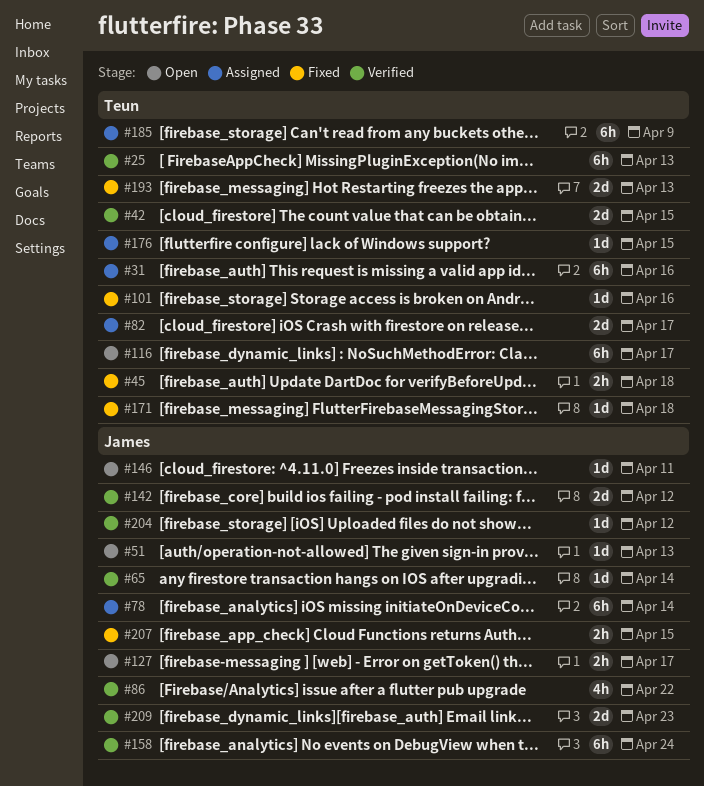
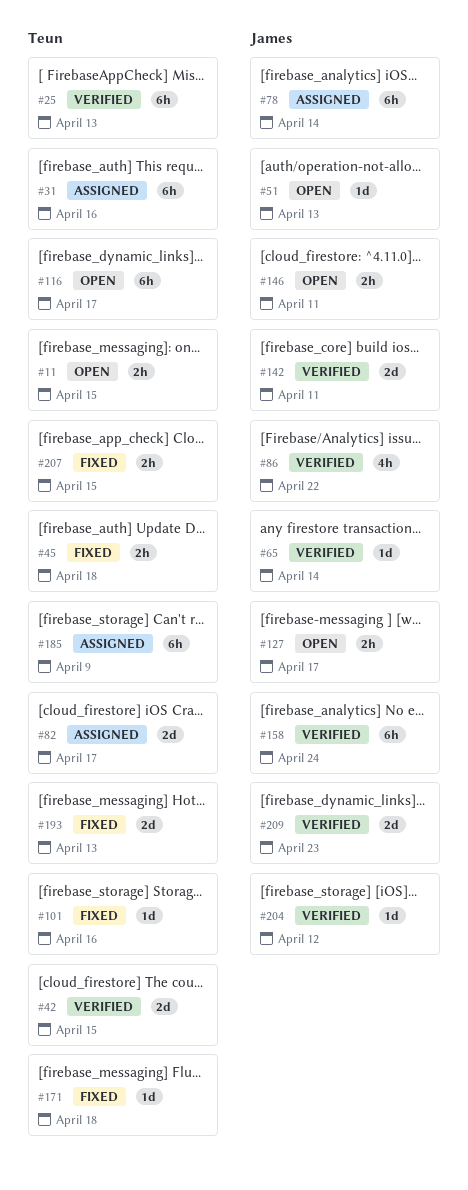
#11: none -> present
#142, due: Apr 12 -> Apr 11
#146, estimate: 1d -> 2h
#176: present -> none
#207, owner: James -> Teun

